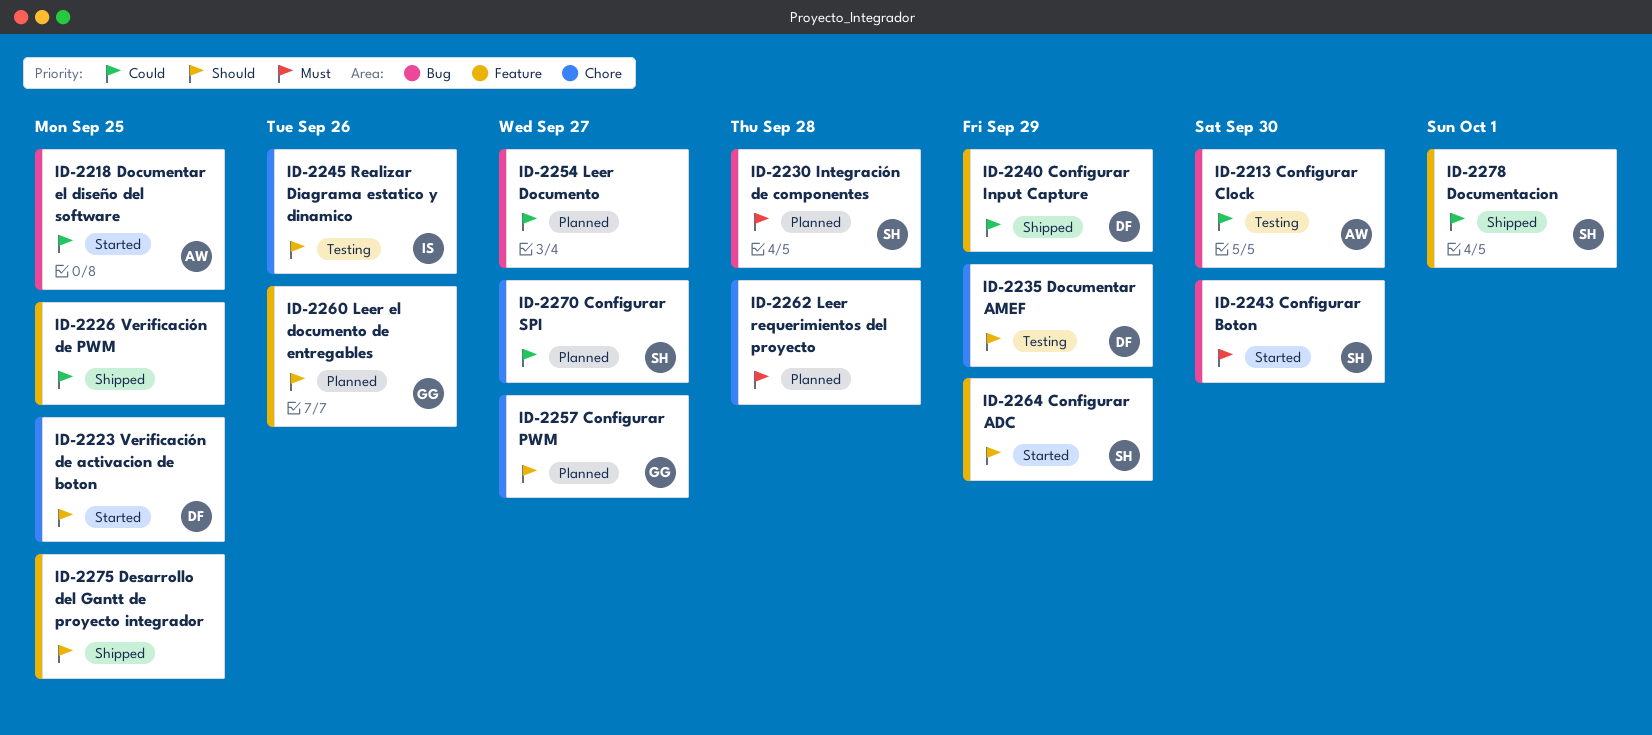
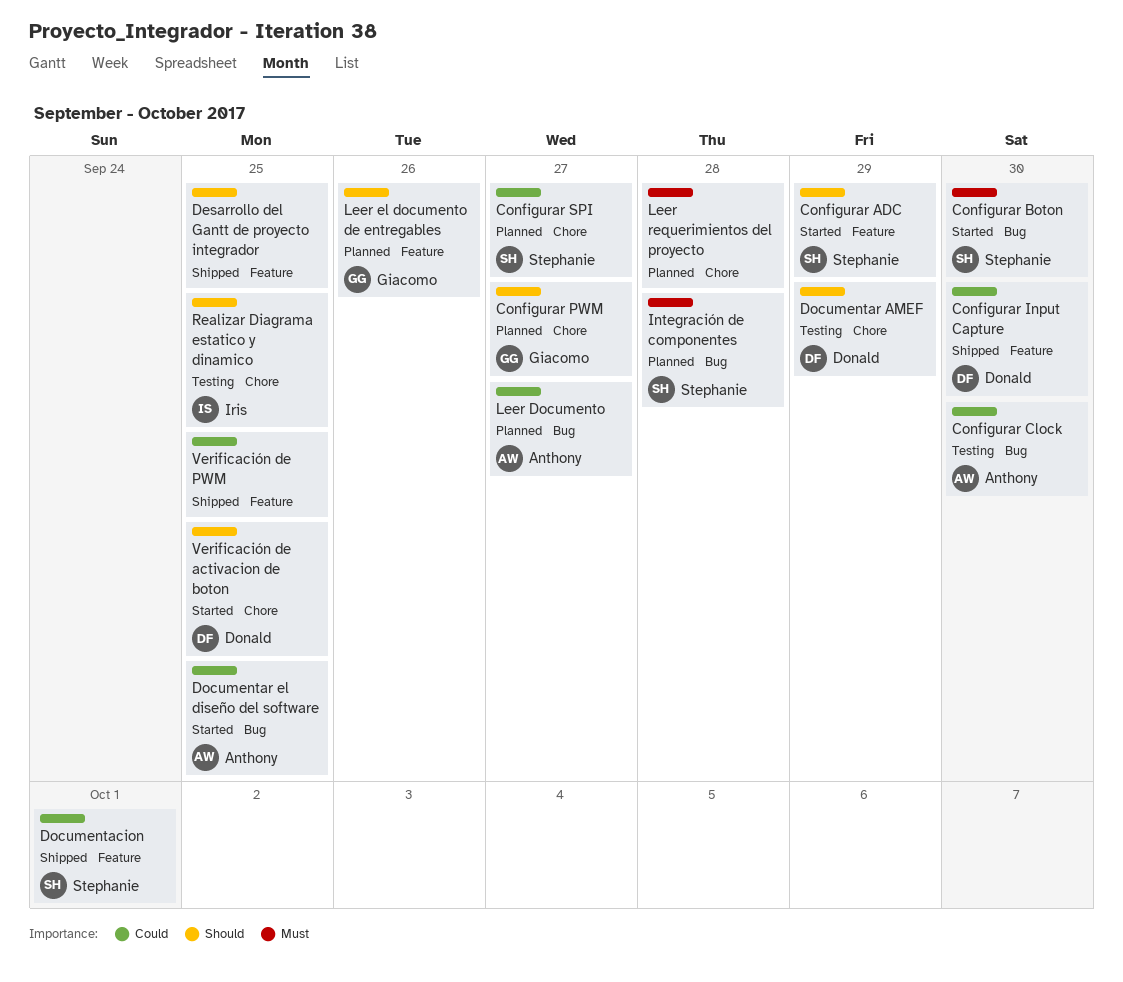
Configurar Input Capture, due: Sep 29 -> Sep 30
Leer Documento, owner: none -> Anthony
Realizar Diagrama estatico y dinamico, due: Sep 26 -> Sep 25

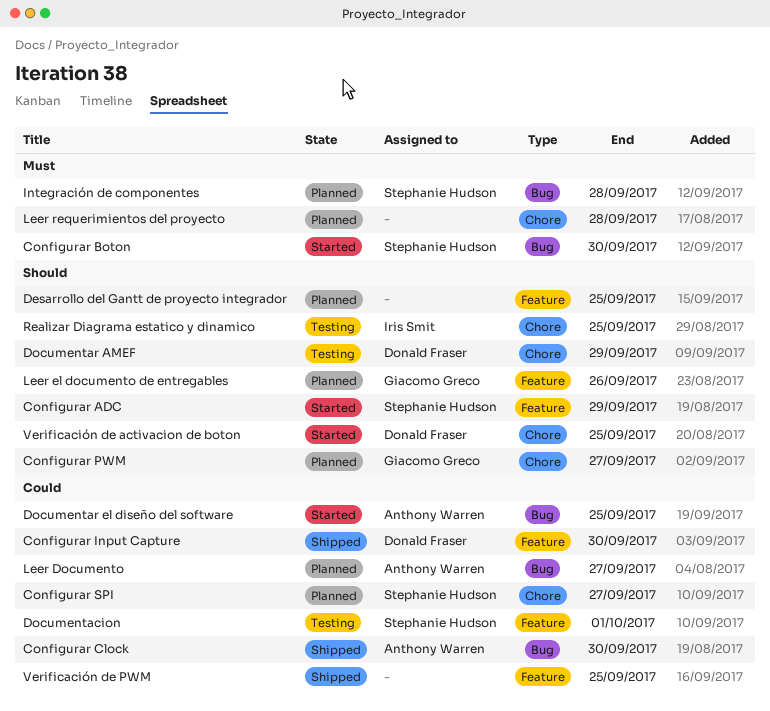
Configurar Clock, status: Testing -> Shipped
Desarrollo del Gantt de proyecto integrador, status: Shipped -> Planned
Documentacion, status: Shipped -> Testing

